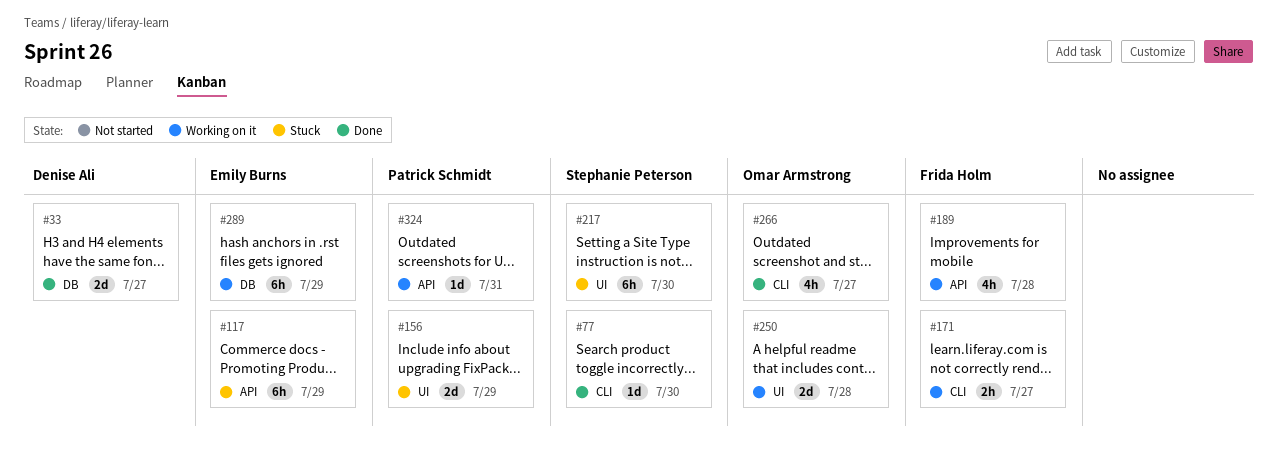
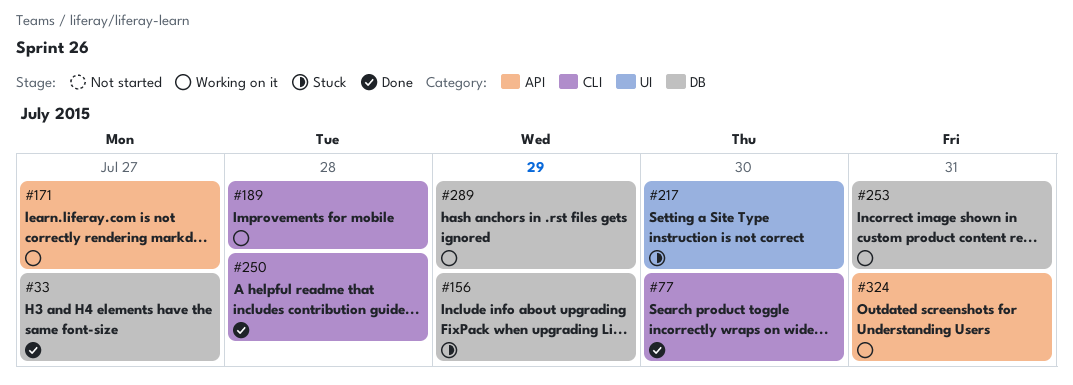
#117: present -> none
#156, label: UI -> DB
#171, label: CLI -> API
#189, label: API -> CLI
#250, status: Working on it -> Done
#250, label: UI -> CLI
#253: none -> present
#266: present -> none

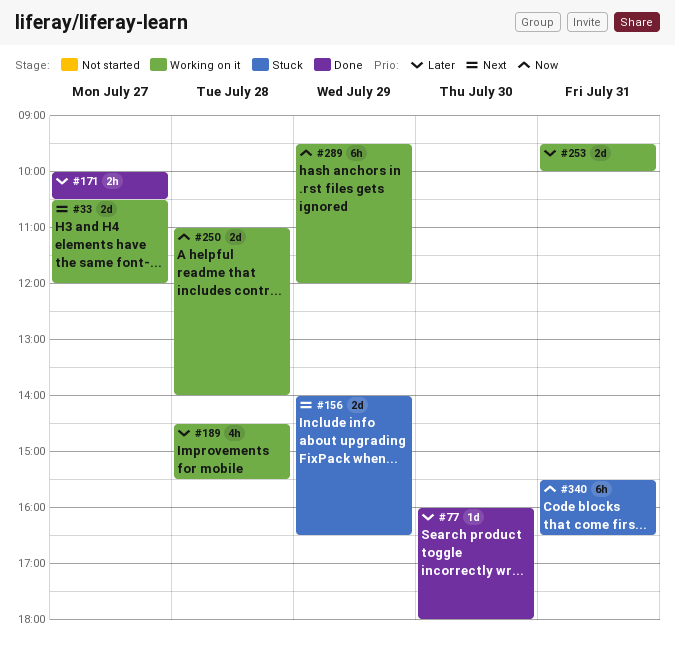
#33, status: Done -> Working on it
#171, status: Working on it -> Done
#217: present -> none
#250, status: Done -> Working on it
#324: present -> none
#340: none -> present

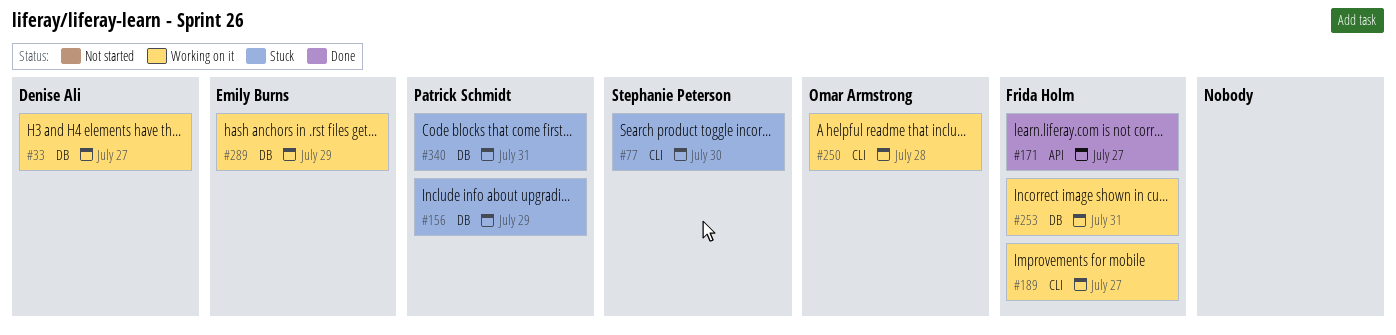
#77, status: Done -> Stuck
#189, day: Jul 28 -> Jul 27

